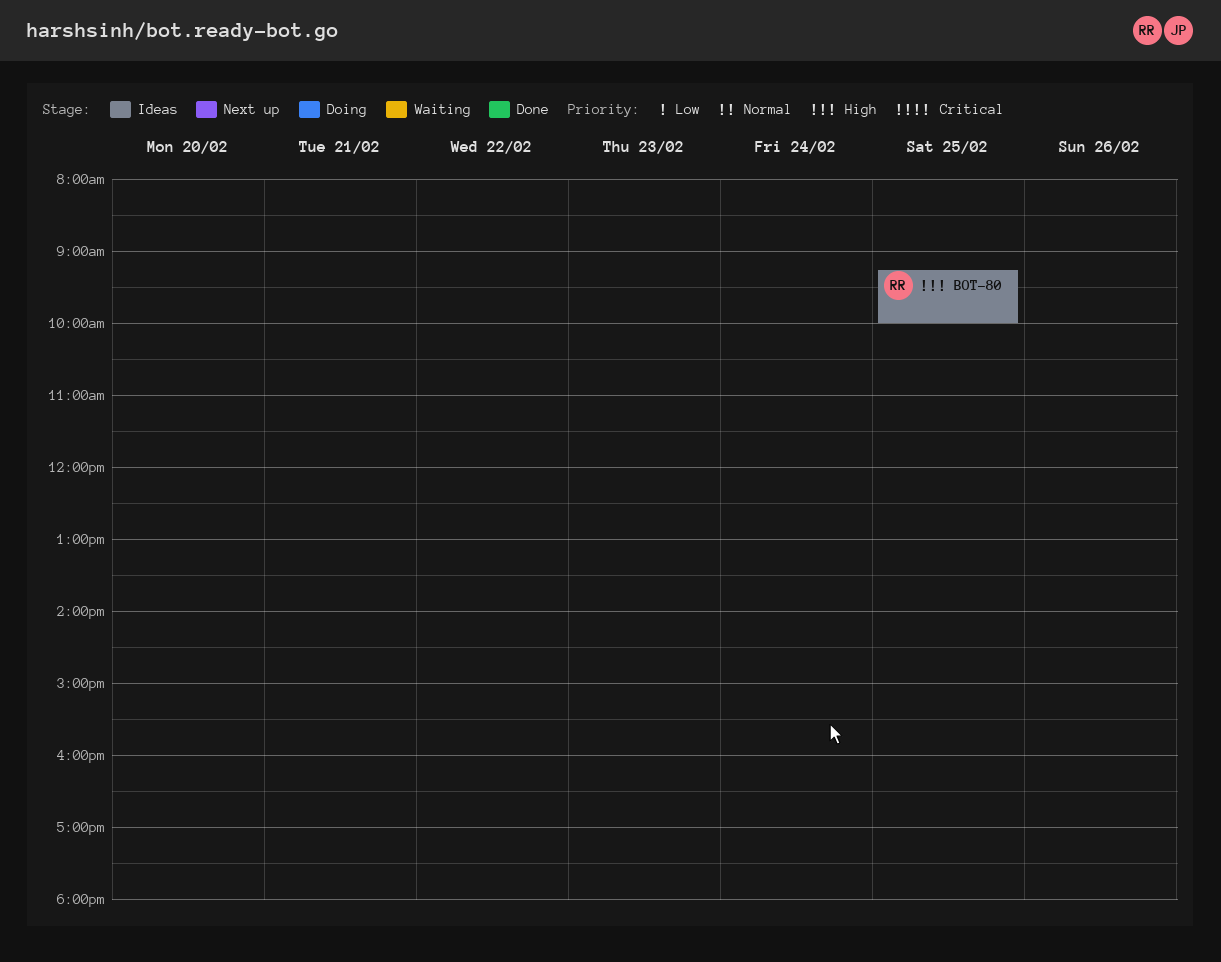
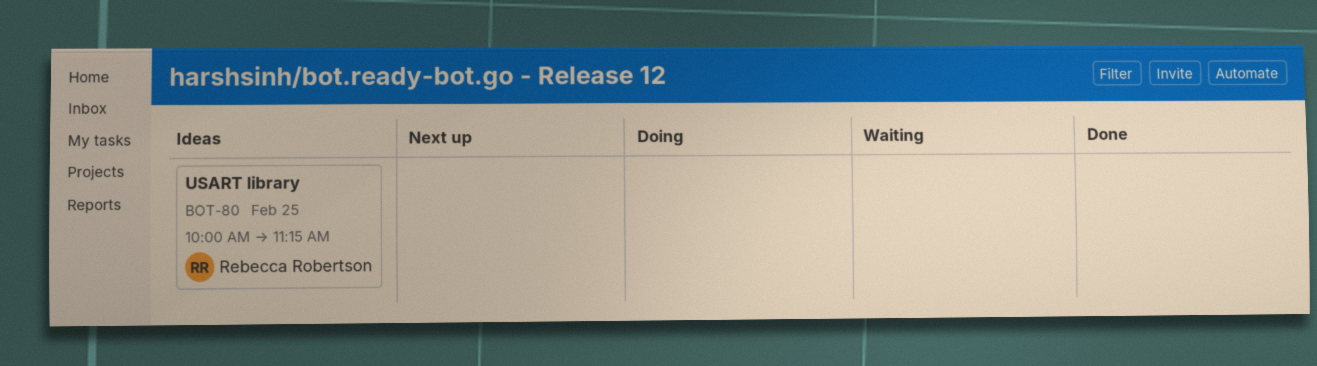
BOT-80, begins: 09:15 -> 10:00
BOT-80, ends: 10:00 -> 11:15

